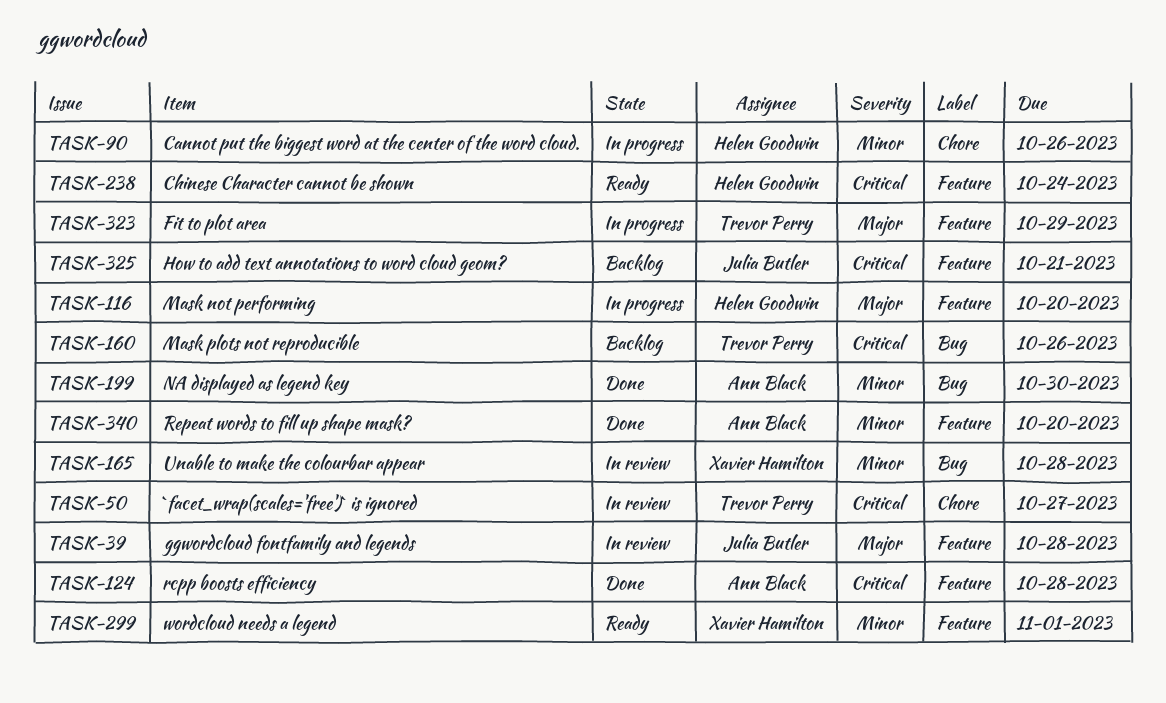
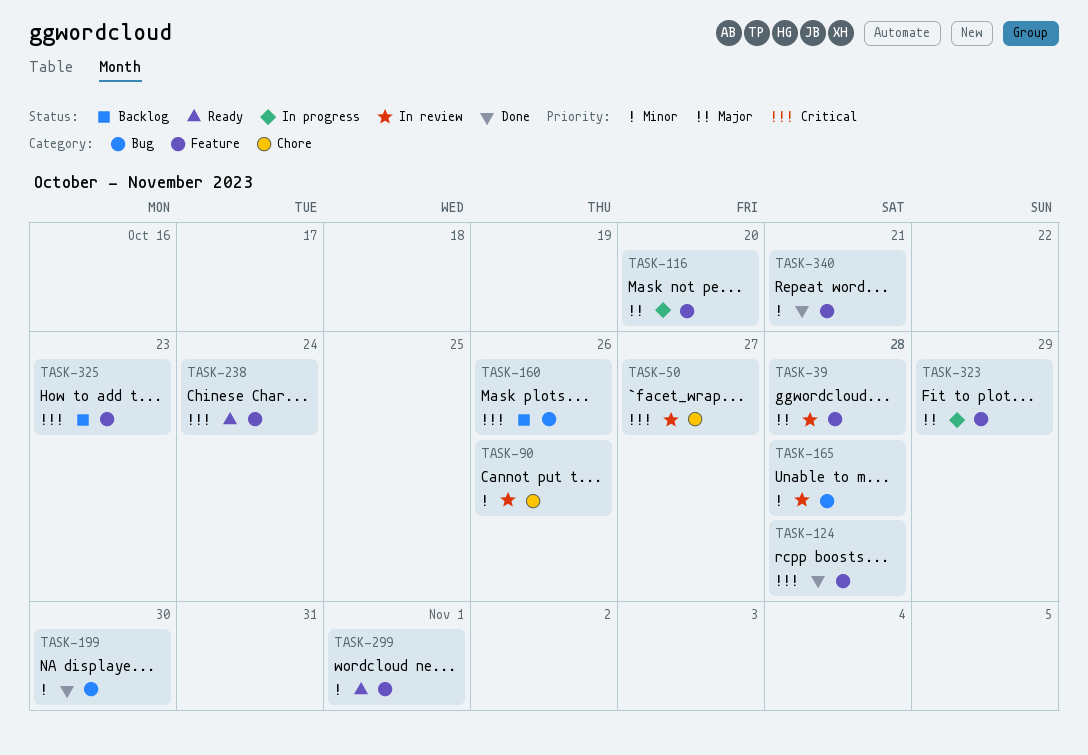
TASK-90, status: In progress -> In review
TASK-325, due: Oct 21 -> Oct 23
TASK-340, due: Oct 20 -> Oct 21

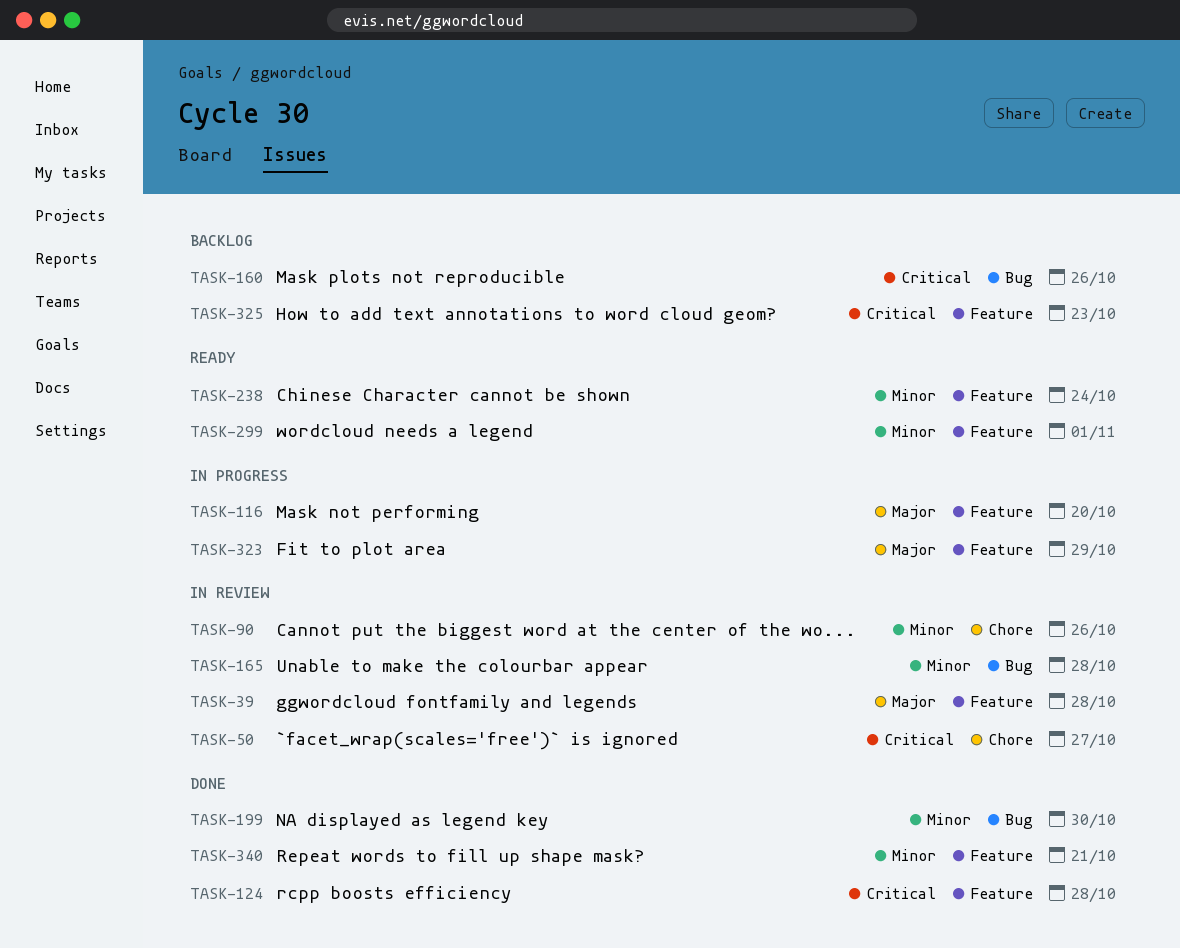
TASK-238, priority: Critical -> Minor

